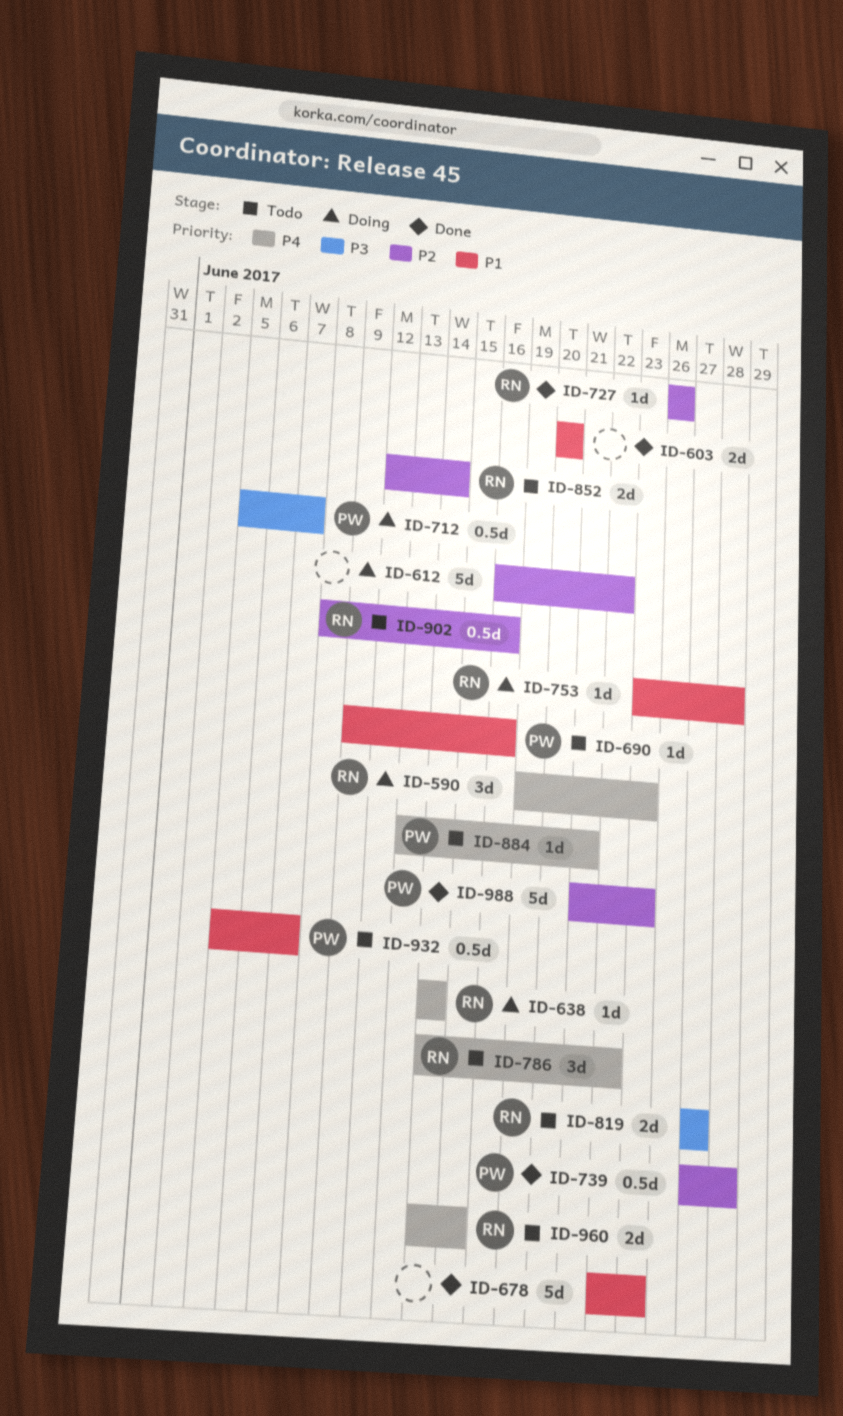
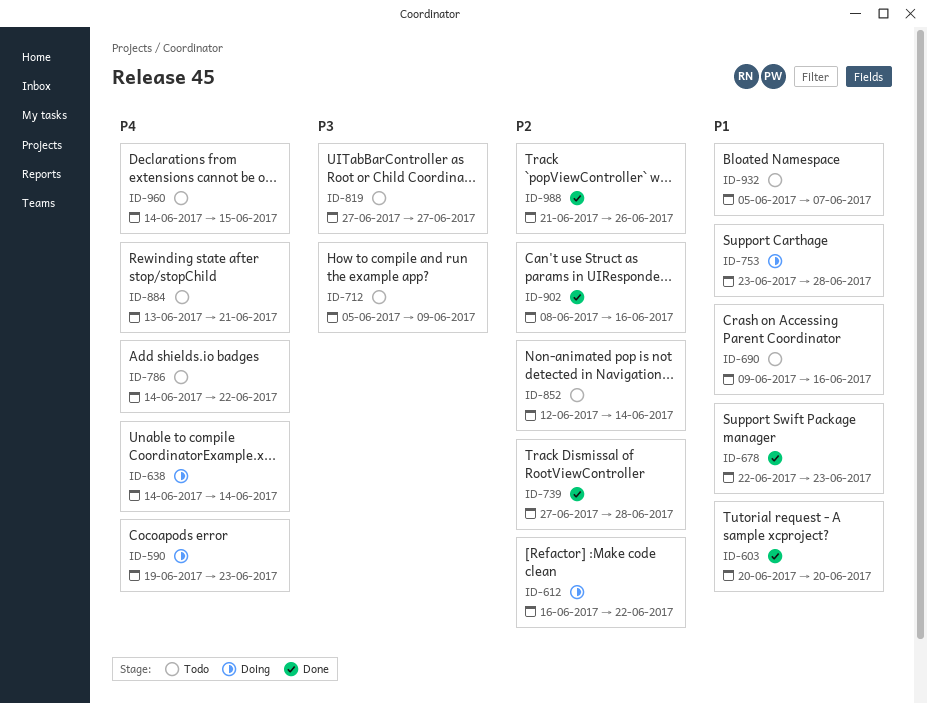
ID-712, status: Doing -> Todo
ID-712, due: Jun 7 -> Jun 9
ID-727: present -> none
ID-902, status: Todo -> Done
ID-988, due: Jun 23 -> Jun 26

